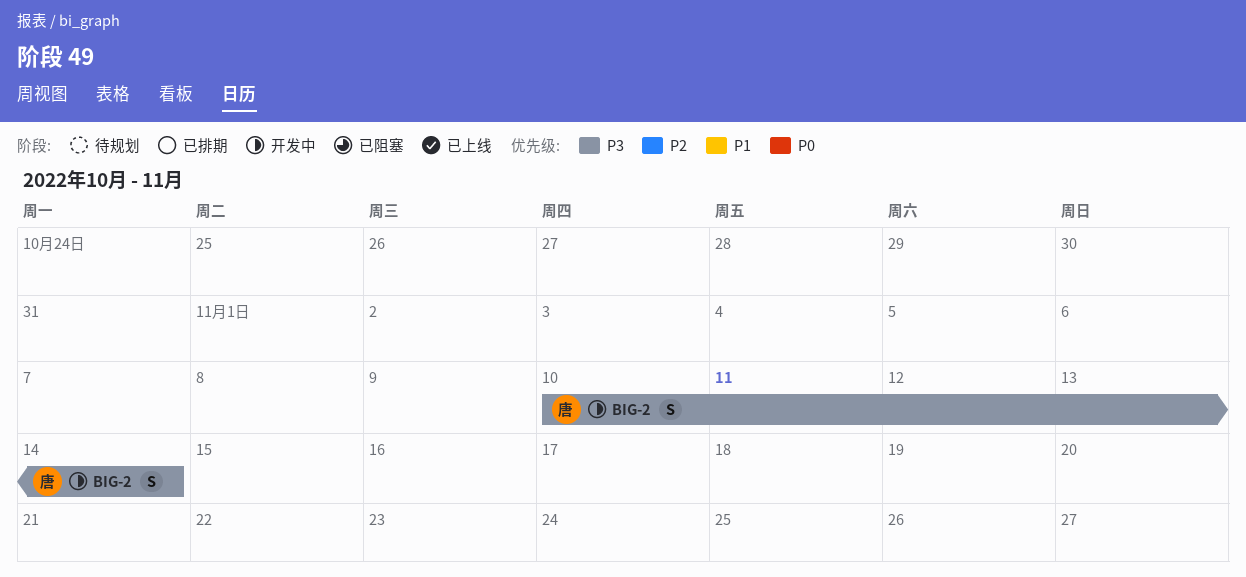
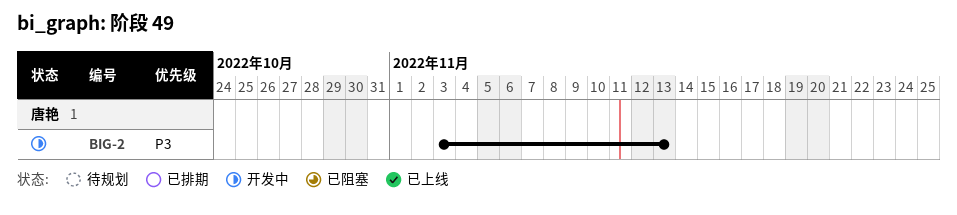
BIG-2, start: Nov 10 -> Nov 3
BIG-2, due: Nov 14 -> Nov 13

